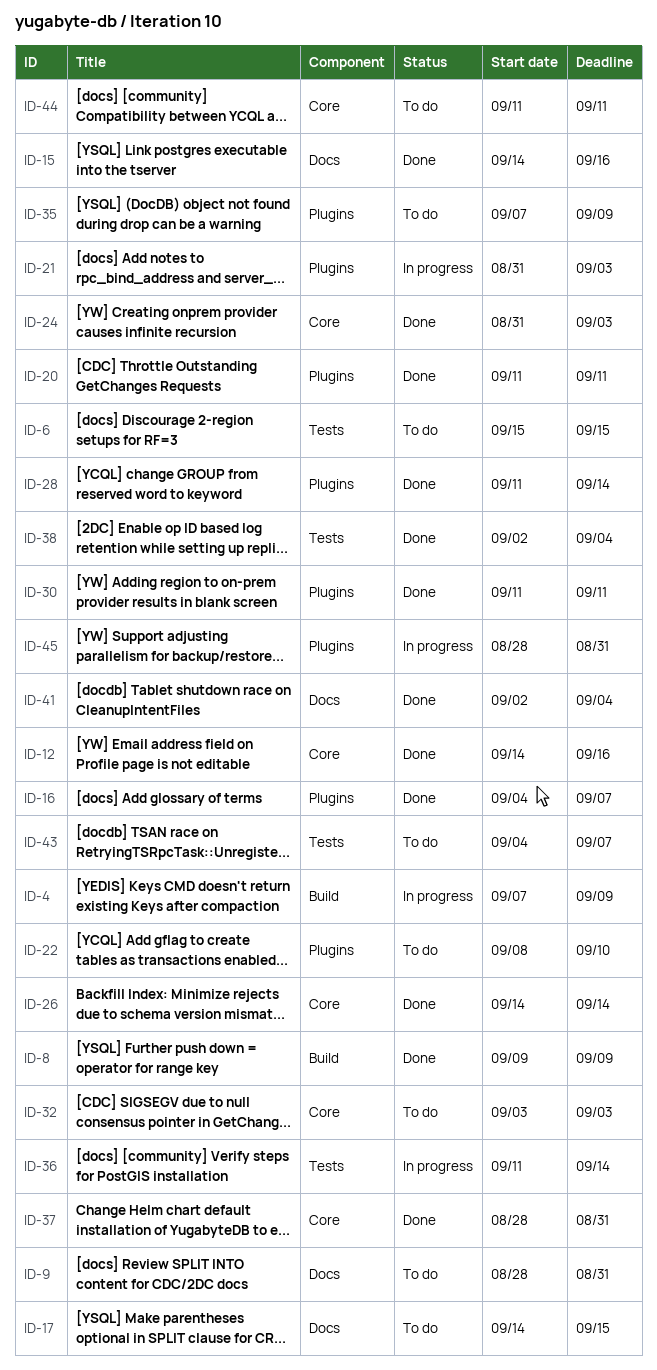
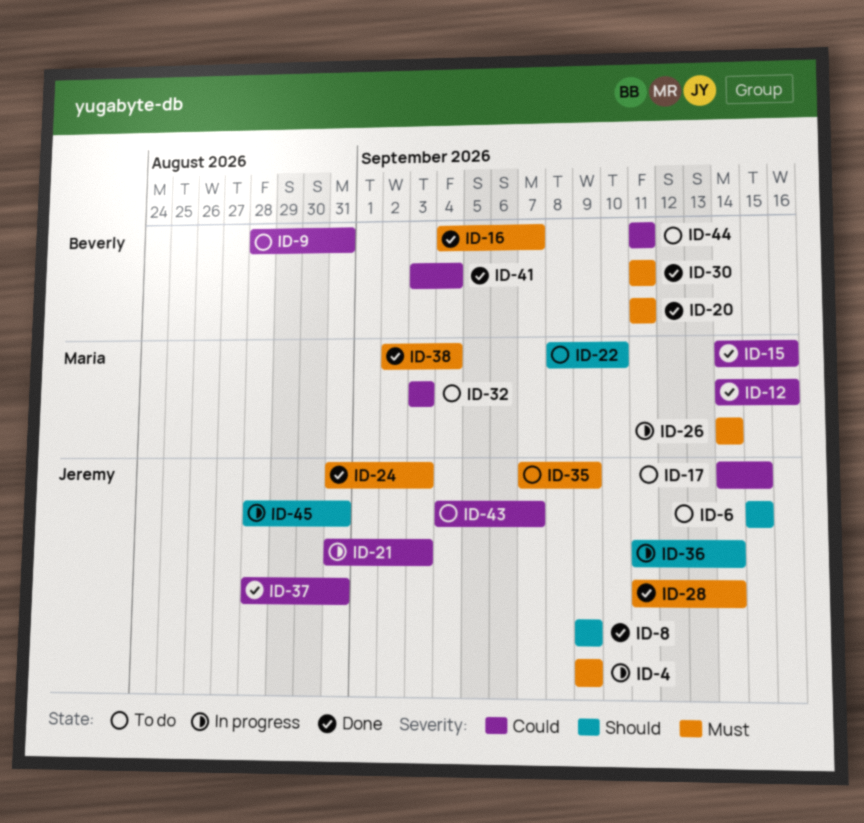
ID-4, start: Sep 7 -> Sep 9
ID-26, status: Done -> In progress
ID-41, start: Sep 2 -> Sep 3

